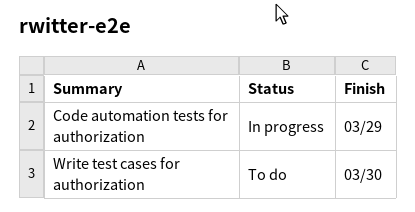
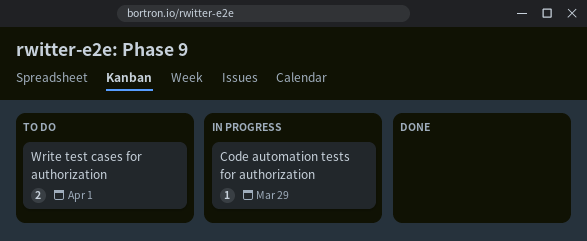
Write test cases for authorization, due: Mar 30 -> Apr 1

